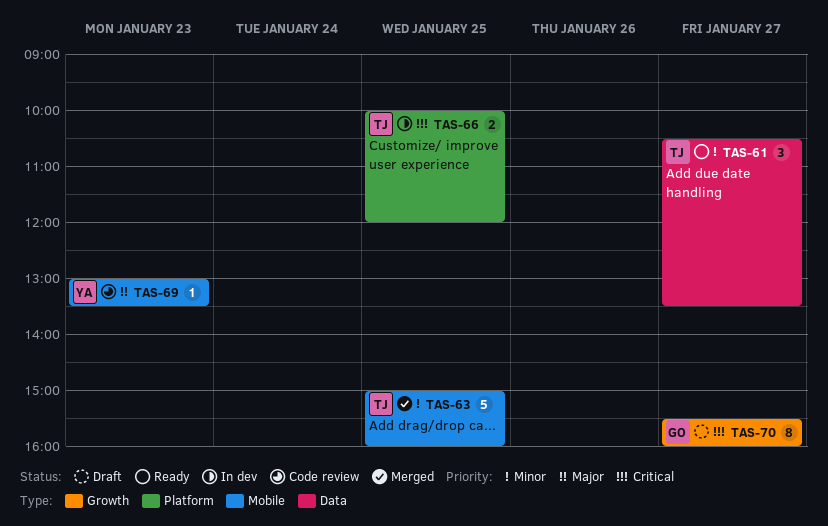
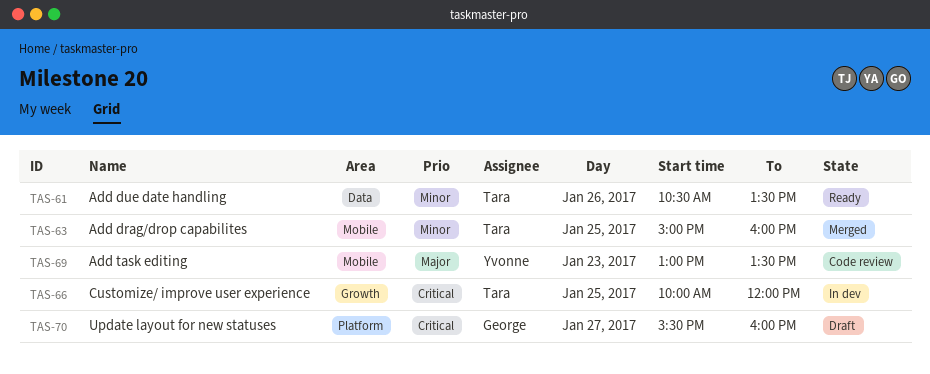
TAS-61, day: Jan 27 -> Jan 26
TAS-66, label: Platform -> Growth
TAS-70, label: Growth -> Platform

